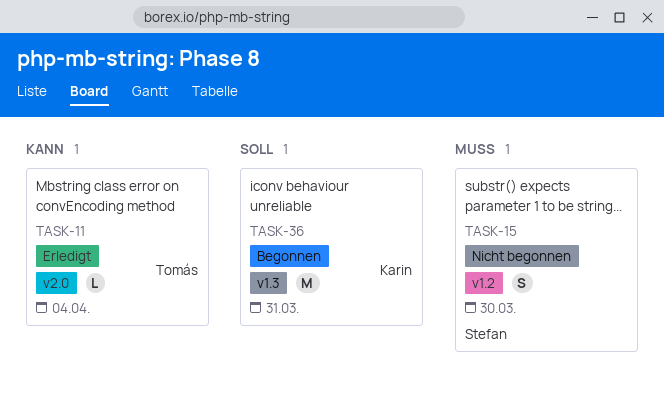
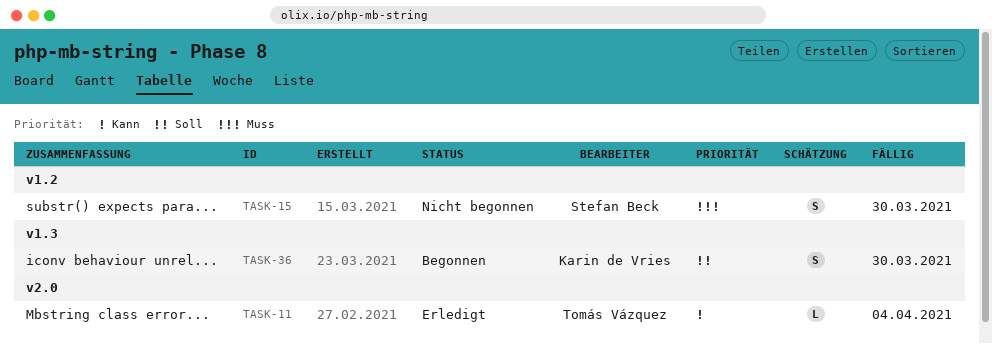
TASK-36, estimate: M -> S
TASK-36, due: Mar 31 -> Mar 30

